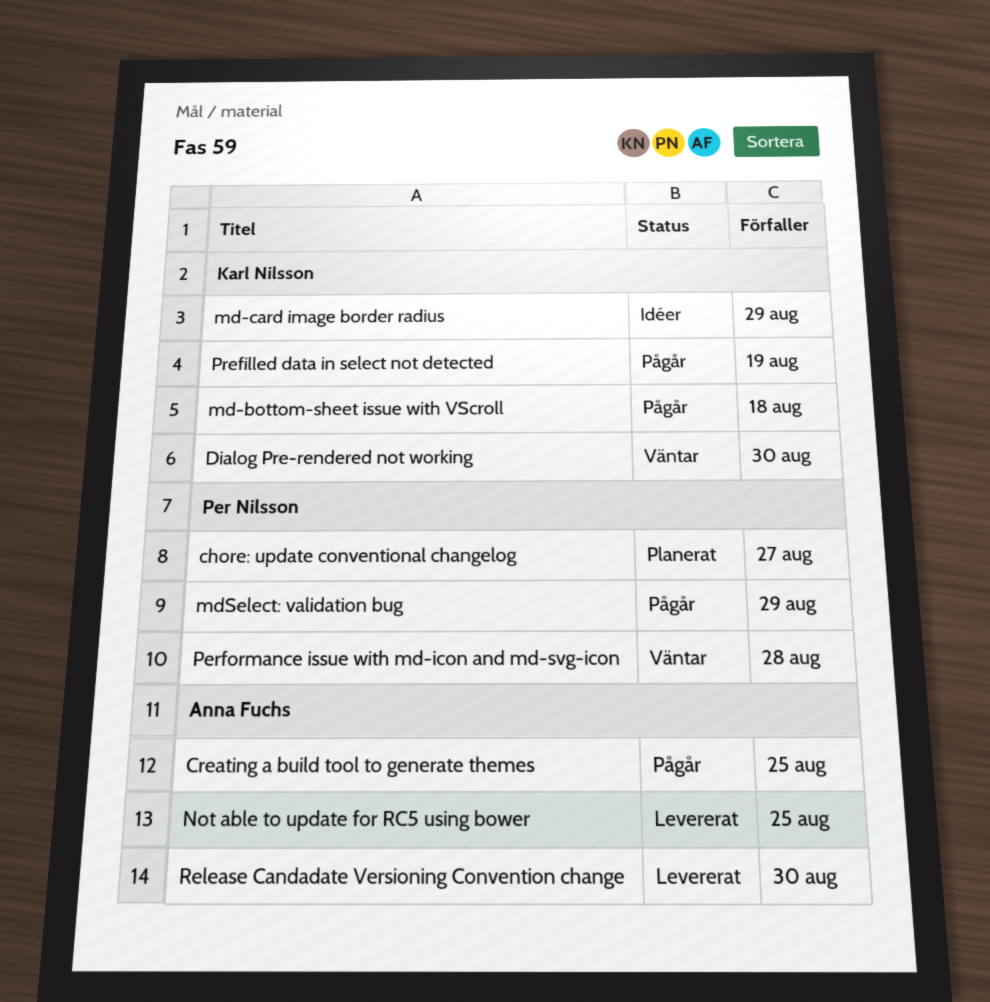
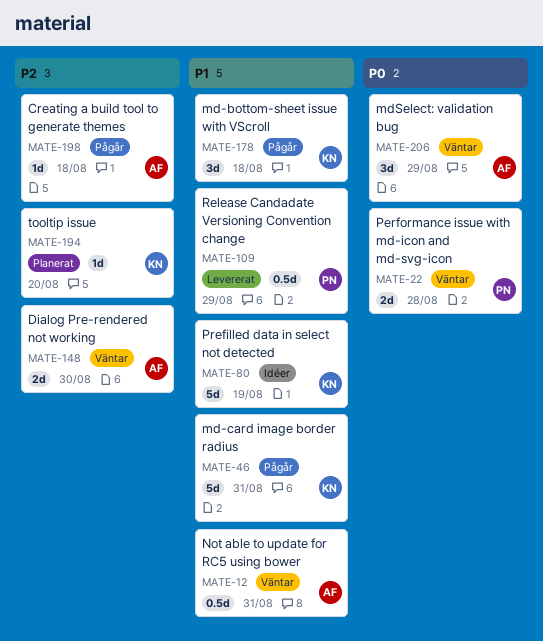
chore: update conventional changelog: present -> none
Creating a build tool to generate themes, due: Aug 25 -> Aug 18
Dialog Pre-rendered not working, owner: Karl Nilsson -> Anna Fuchs
md-card image border radius, status: Idéer -> Pågår
md-card image border radius, due: Aug 29 -> Aug 31
mdSelect: validation bug, status: Pågår -> Väntar
mdSelect: validation bug, owner: Per Nilsson -> Anna Fuchs
Not able to update for RC5 using bower, status: Levererat -> Väntar
Not able to update for RC5 using bower, due: Aug 25 -> Aug 31
Prefilled data in select not detected, status: Pågår -> Idéer
Release Candadate Versioning Convention change, owner: Anna Fuchs -> Per Nilsson
Release Candadate Versioning Convention change, due: Aug 30 -> Aug 29
tooltip issue: none -> present

